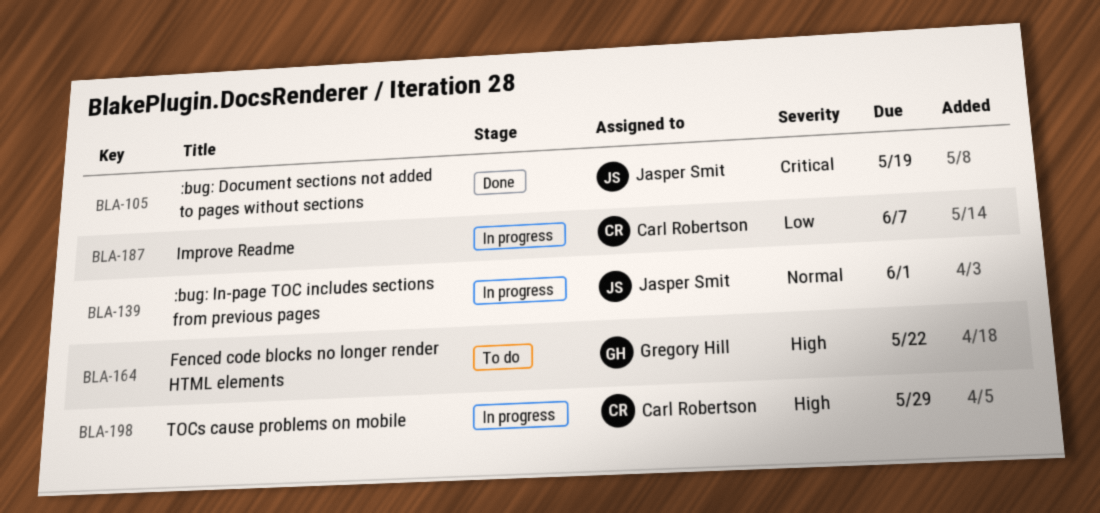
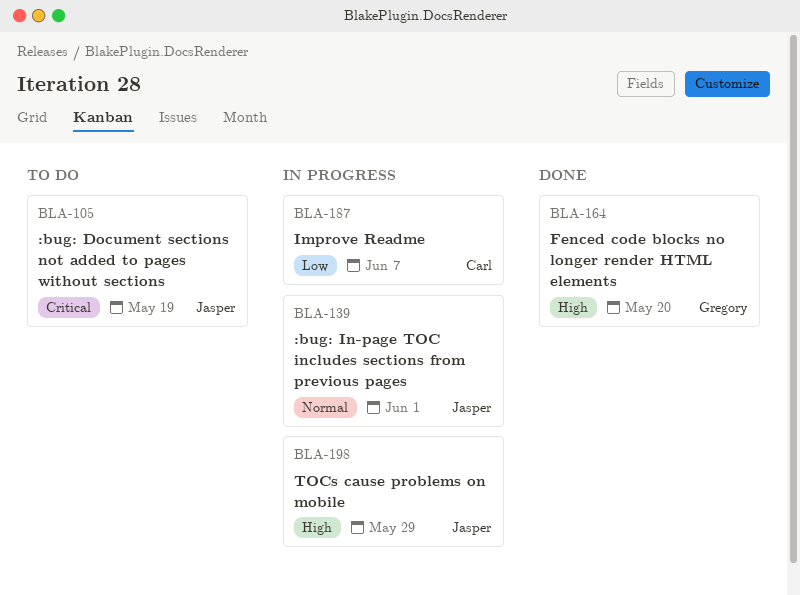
BLA-105, status: Done -> To do
BLA-164, status: To do -> Done
BLA-164, due: May 22 -> May 20
BLA-198, owner: Carl Robertson -> Jasper Smit

